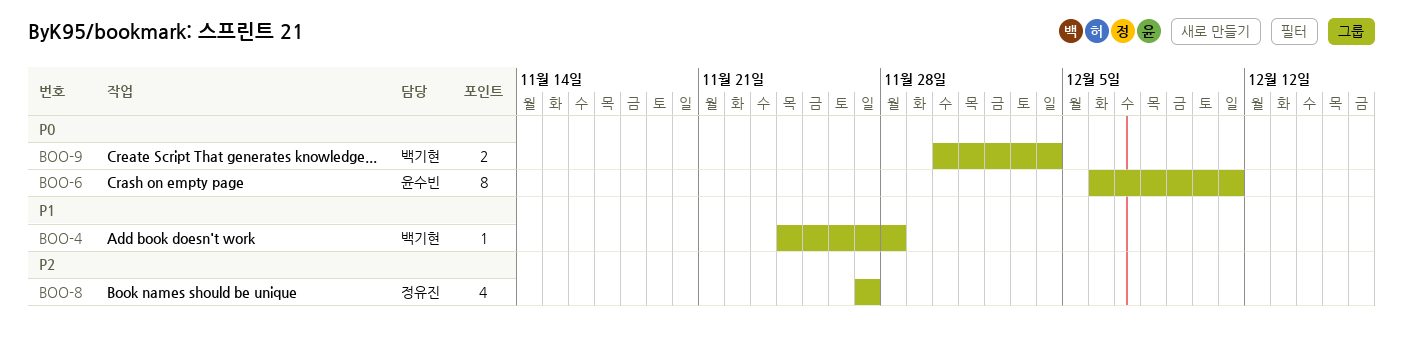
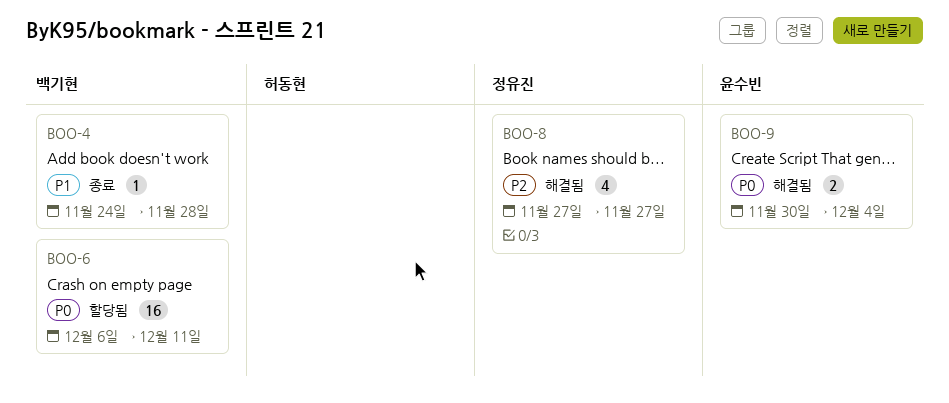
BOO-6, owner: 윤수빈 -> 백기현
BOO-6, estimate: 8 -> 16
BOO-9, owner: 백기현 -> 윤수빈

